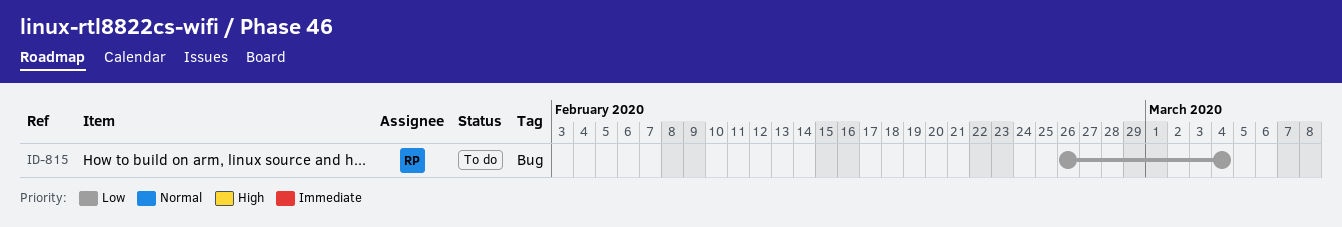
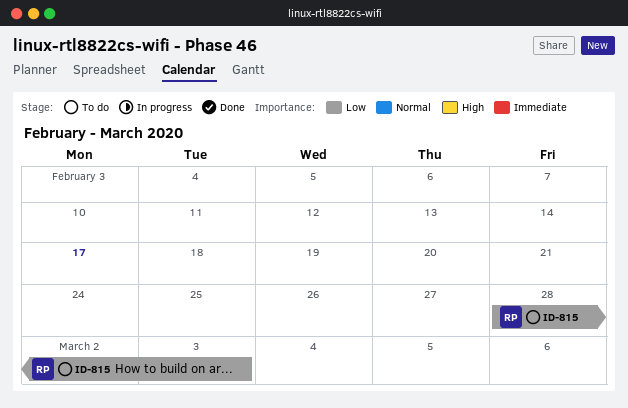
ID-815, start: Feb 26 -> Feb 28
ID-815, due: Mar 4 -> Mar 3

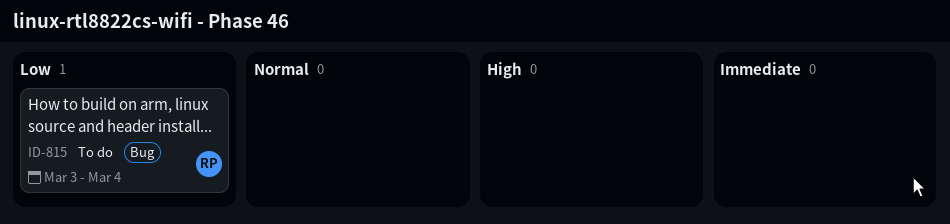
ID-815, start: Feb 28 -> Mar 3
ID-815, due: Mar 3 -> Mar 4

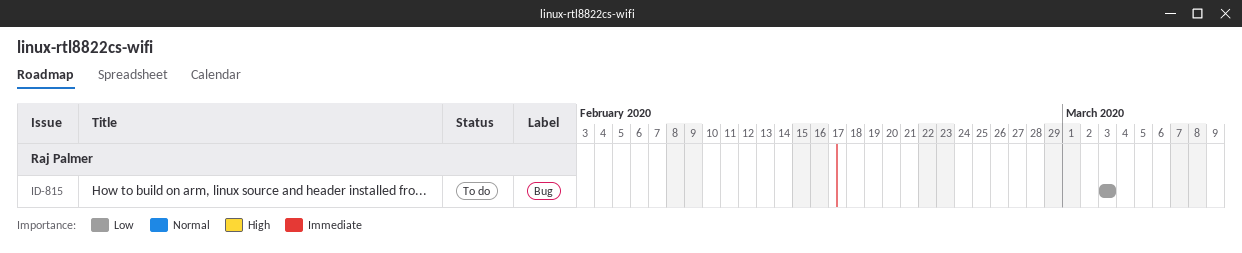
ID-815, due: Mar 4 -> Mar 3

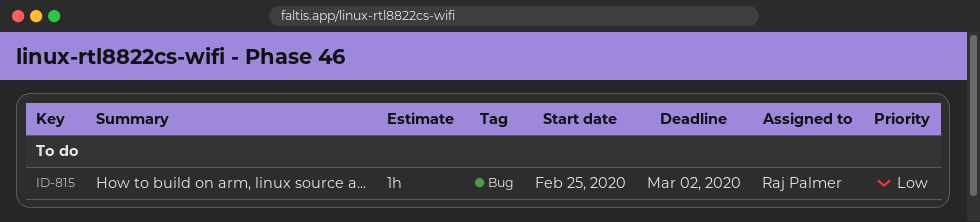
ID-815, start: Mar 3 -> Feb 25
ID-815, due: Mar 3 -> Mar 2

